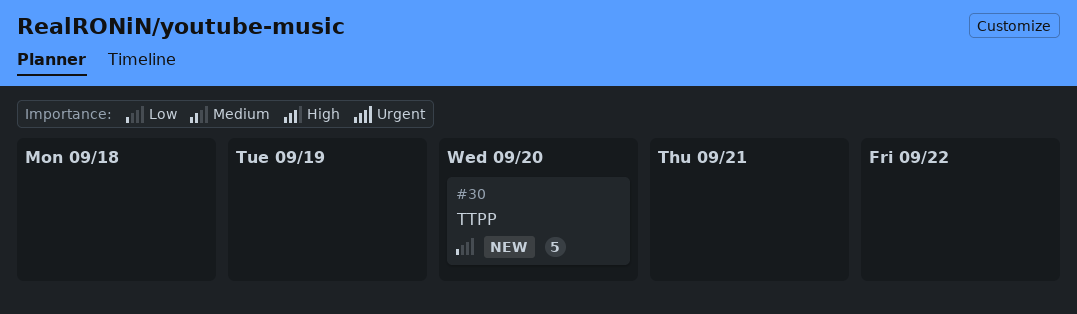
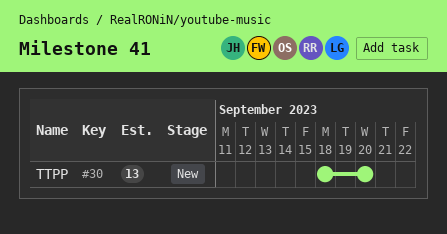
#30, estimate: 5 -> 13

